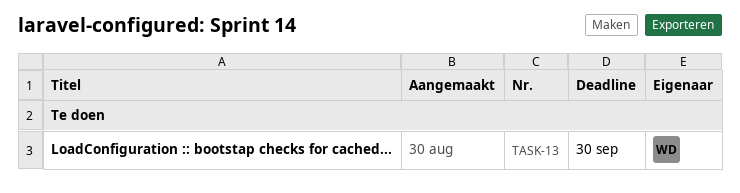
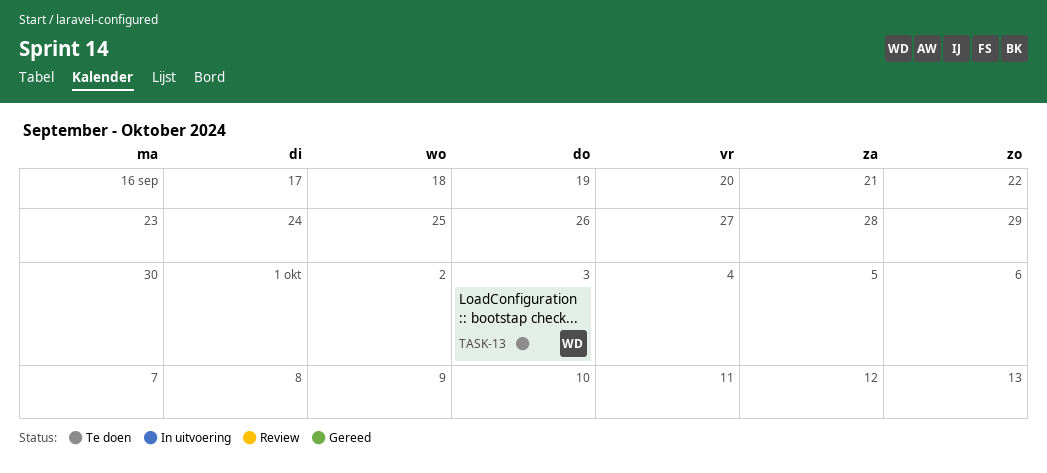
TASK-13, due: Sep 30 -> Oct 3

